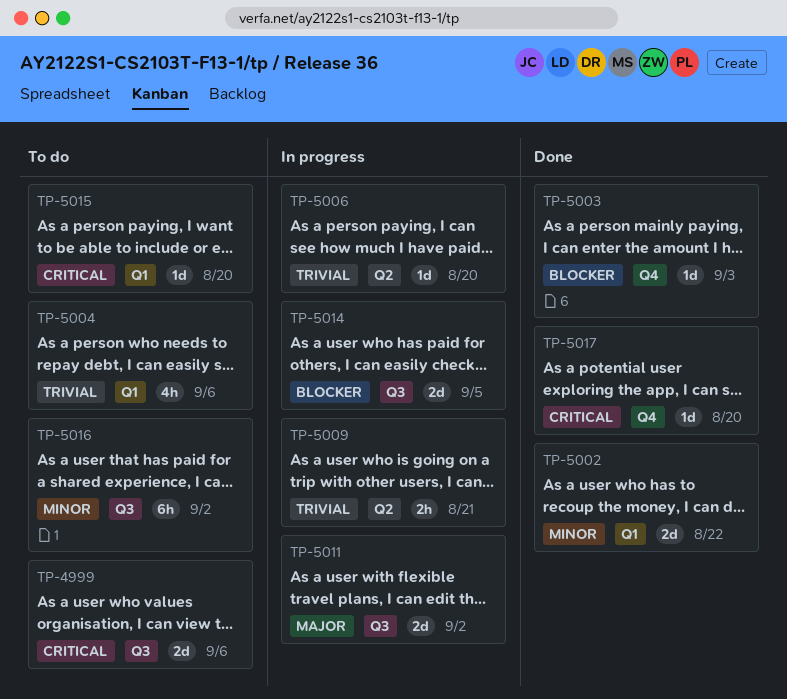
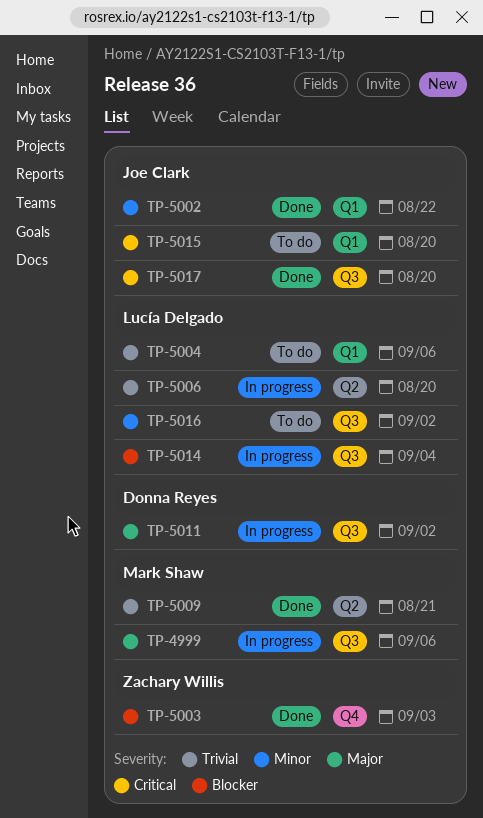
TP-4999, status: To do -> In progress
TP-4999, priority: Critical -> Major
TP-5009, status: In progress -> Done
TP-5014, due: Sep 5 -> Sep 4
TP-5017, label: Q4 -> Q3

